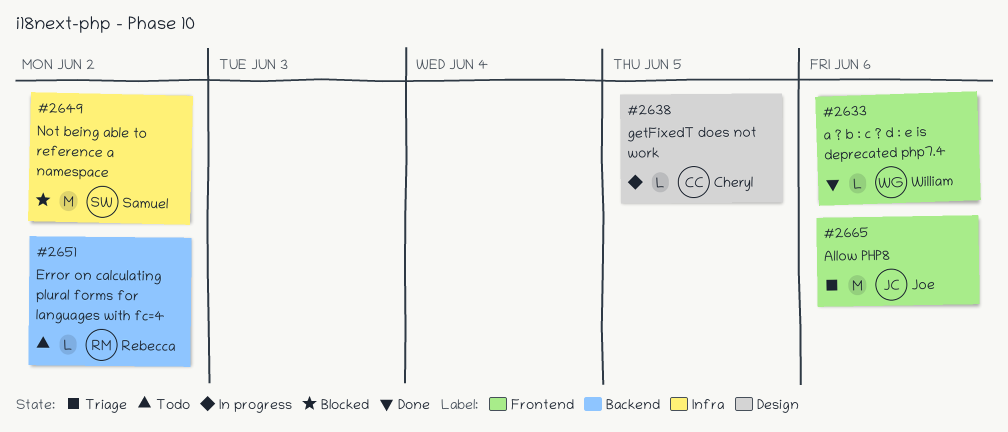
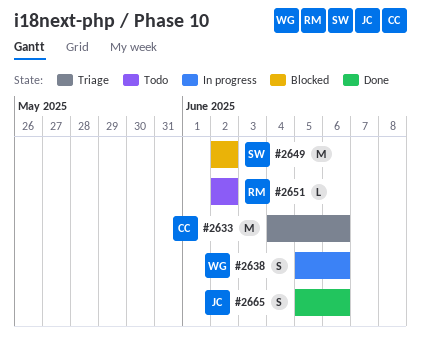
#2633, status: Done -> Triage
#2633, owner: William -> Cheryl
#2633, estimate: L -> M
#2638, owner: Cheryl -> William
#2638, estimate: L -> S
#2638, due: Jun 5 -> Jun 6
#2665, status: Triage -> Done
#2665, estimate: M -> S

